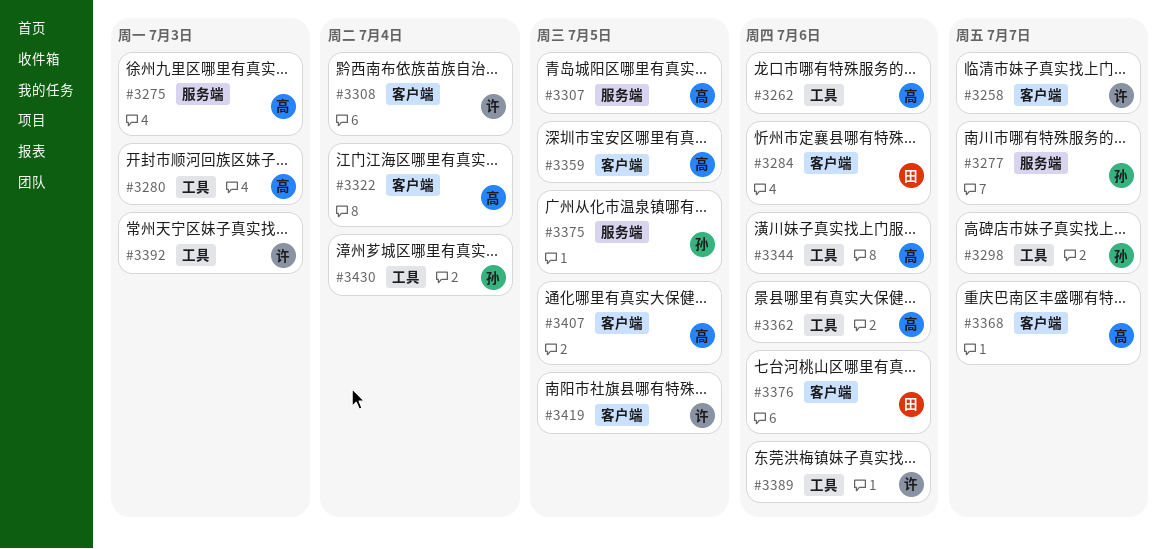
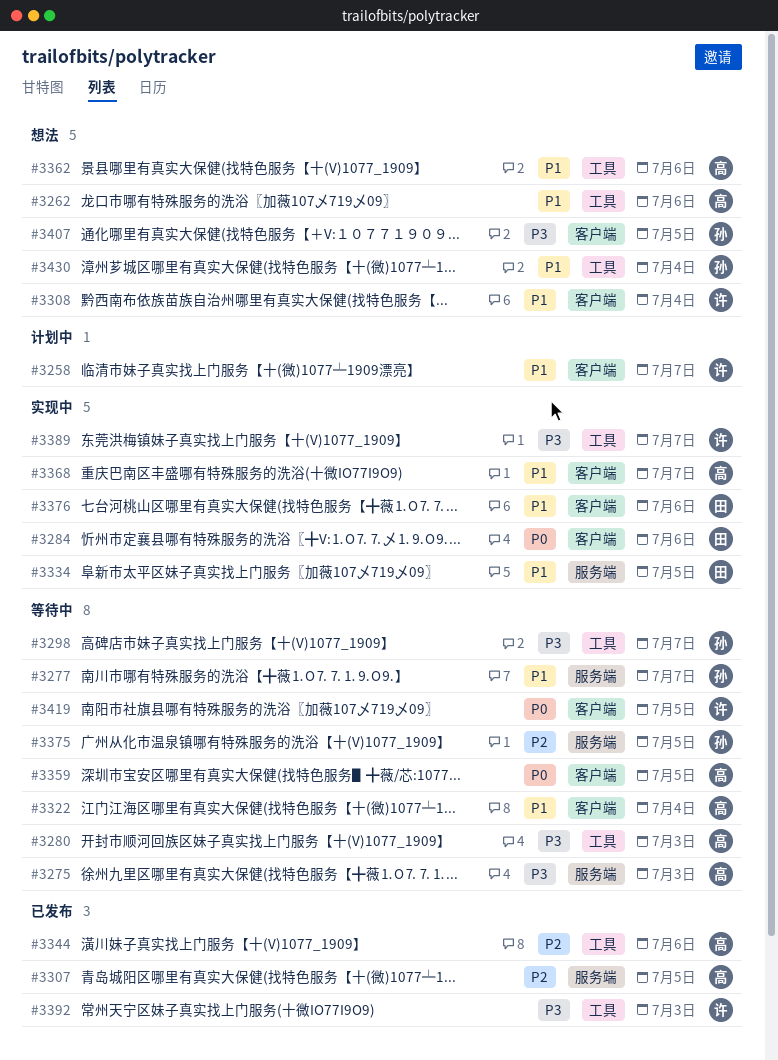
#3334: none -> present
#3389, due: Jul 6 -> Jul 7
#3407, owner: 高 -> 孙

